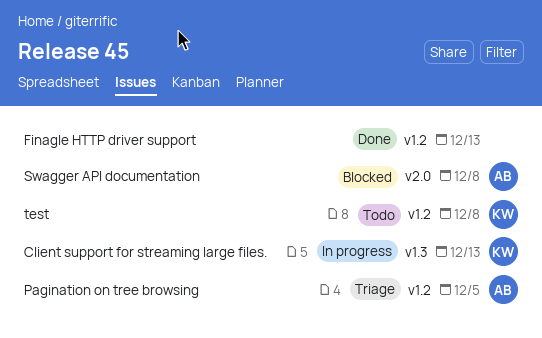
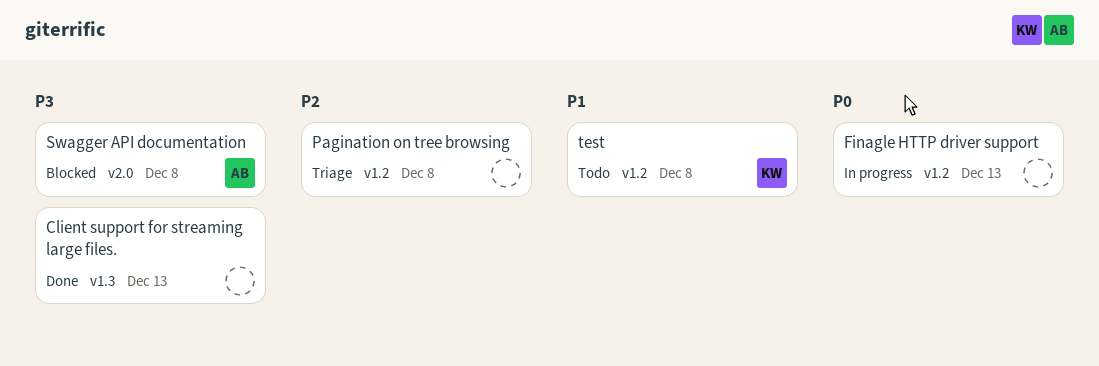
Client support for streaming large files., status: In progress -> Done
Client support for streaming large files., owner: KW -> none
Finagle HTTP driver support, status: Done -> In progress
Pagination on tree browsing, owner: AB -> none
Pagination on tree browsing, due: Dec 5 -> Dec 8

